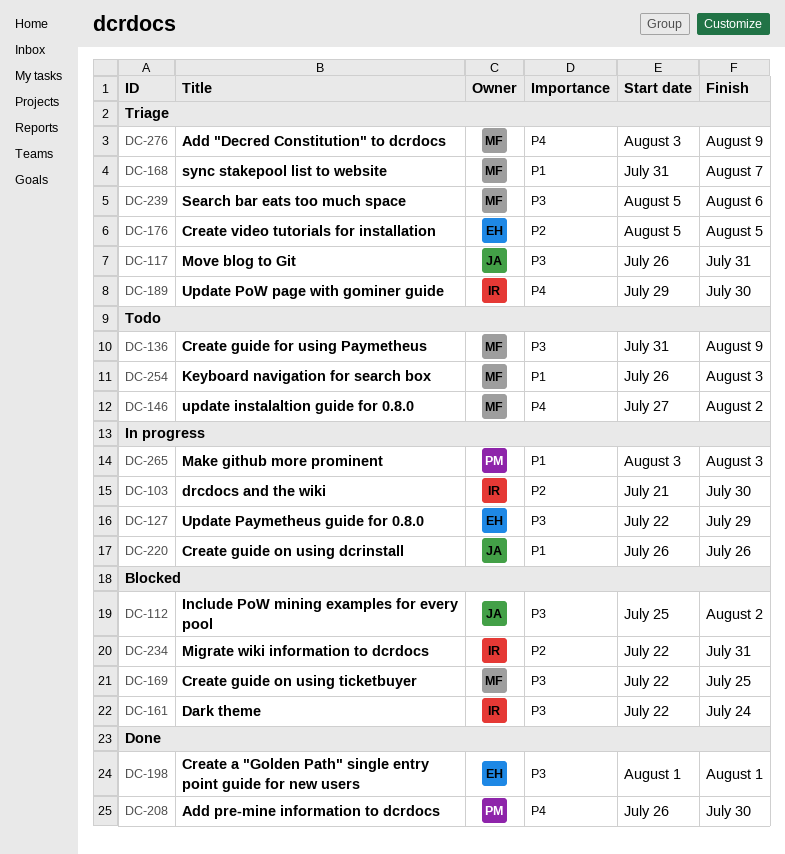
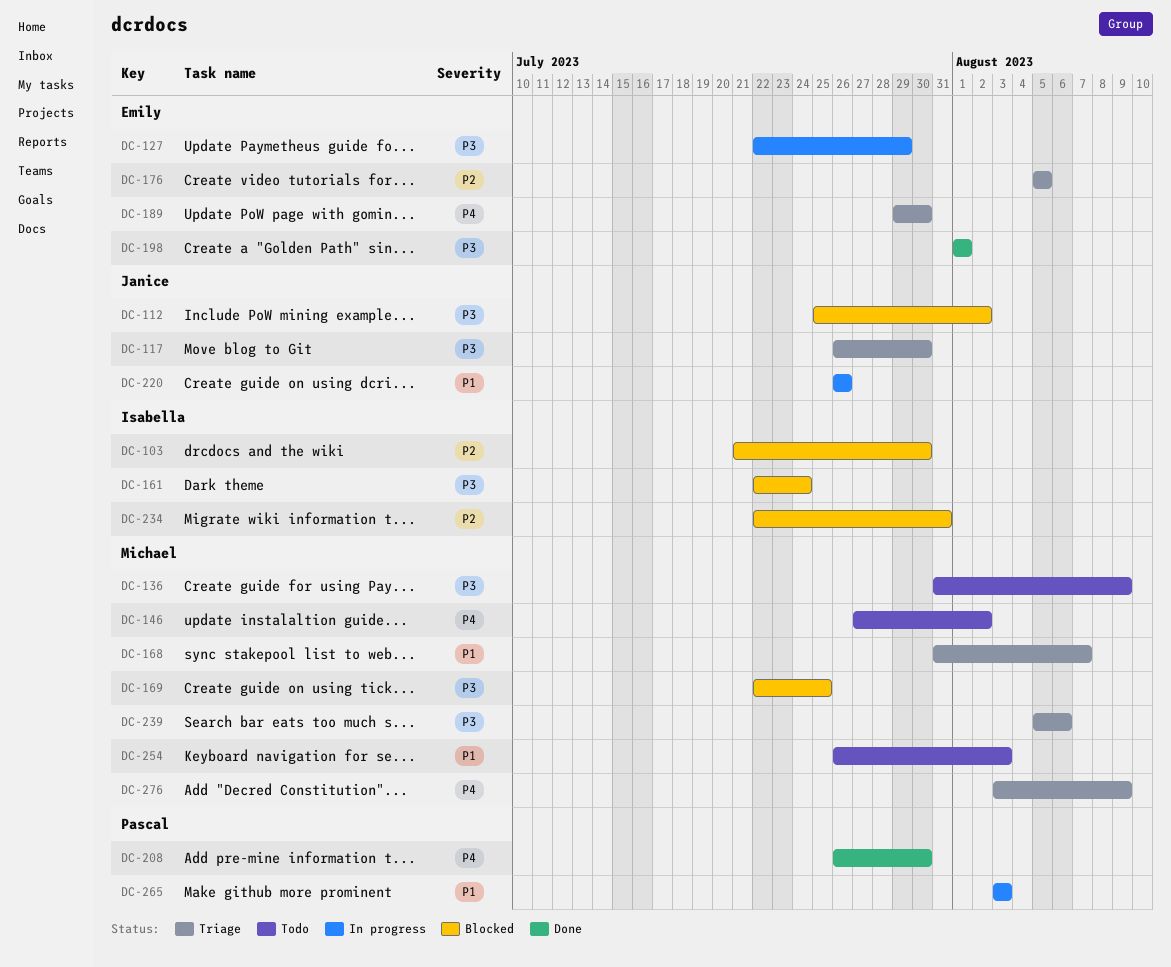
DC-103, status: In progress -> Blocked
DC-117, due: Jul 31 -> Jul 30
DC-189, owner: Isabella -> Emily

